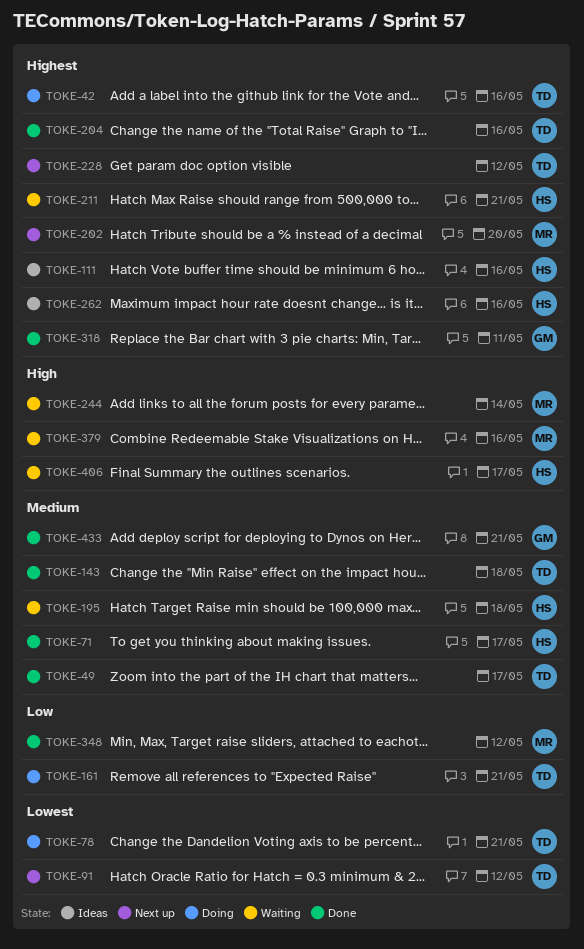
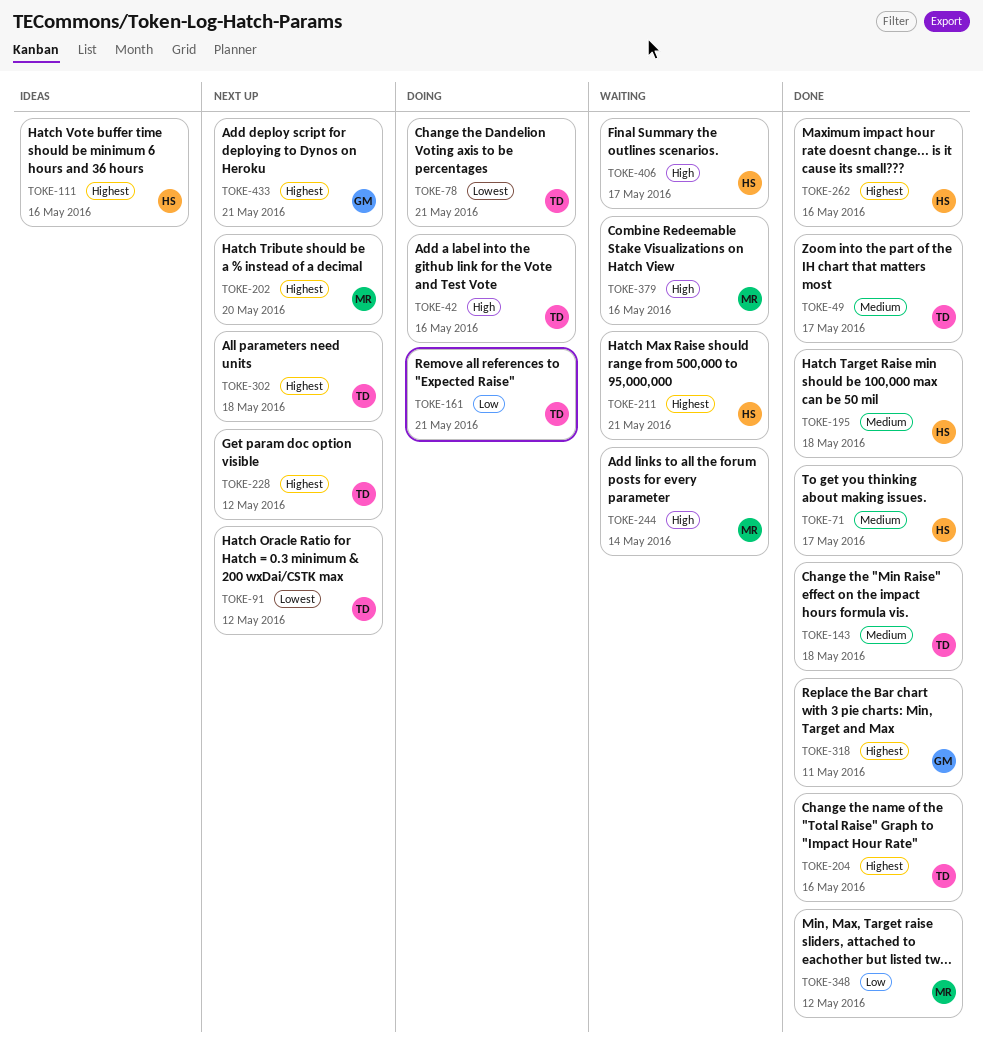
TOKE-42, priority: Highest -> High
TOKE-195, status: Waiting -> Done
TOKE-262, status: Ideas -> Done
TOKE-302: none -> present
TOKE-433, status: Done -> Next up
TOKE-433, priority: Medium -> Highest

